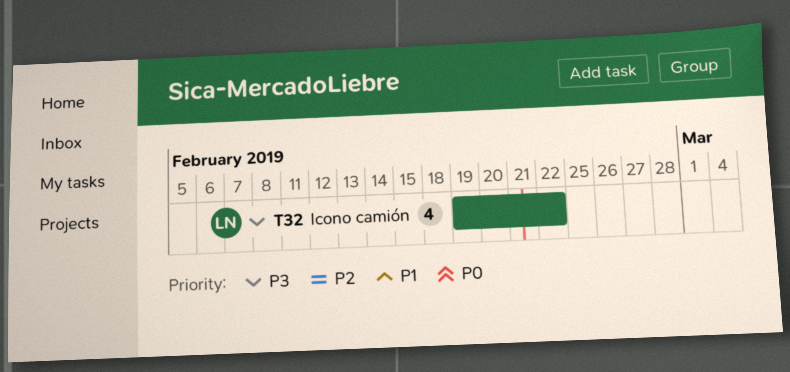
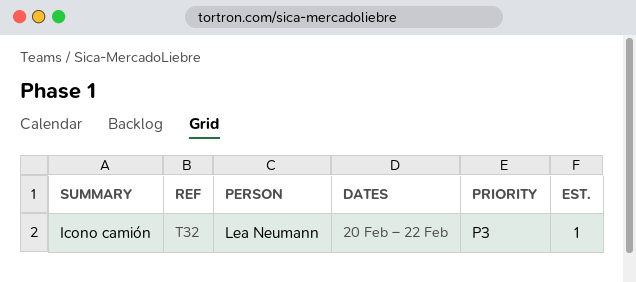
T32, estimate: 4 -> 1
T32, start: Feb 19 -> Feb 20

